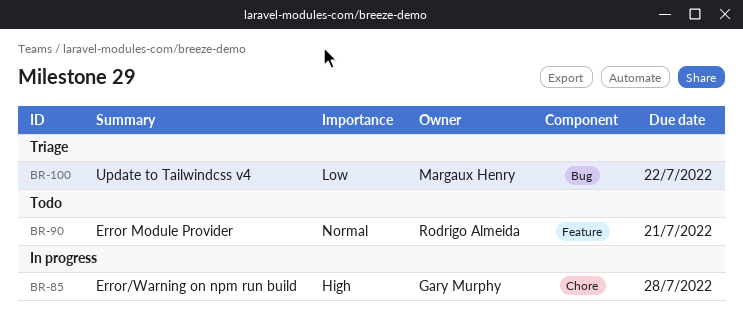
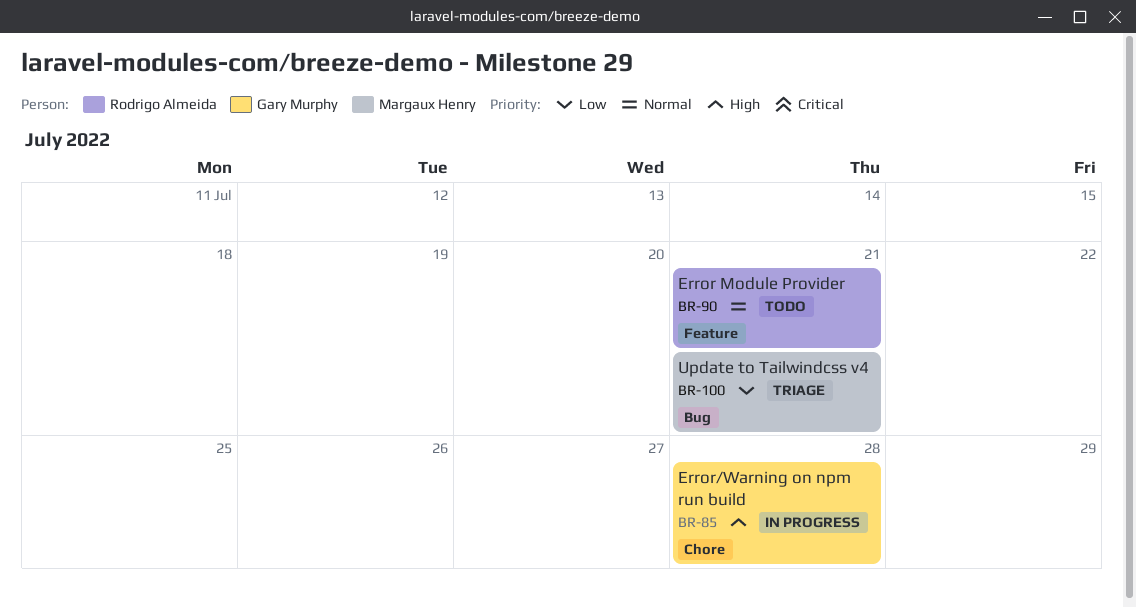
BR-100, due: Jul 22 -> Jul 21

